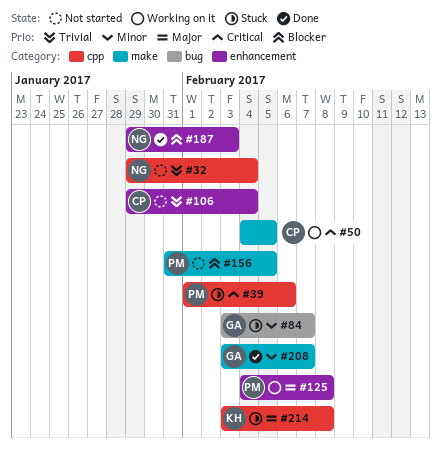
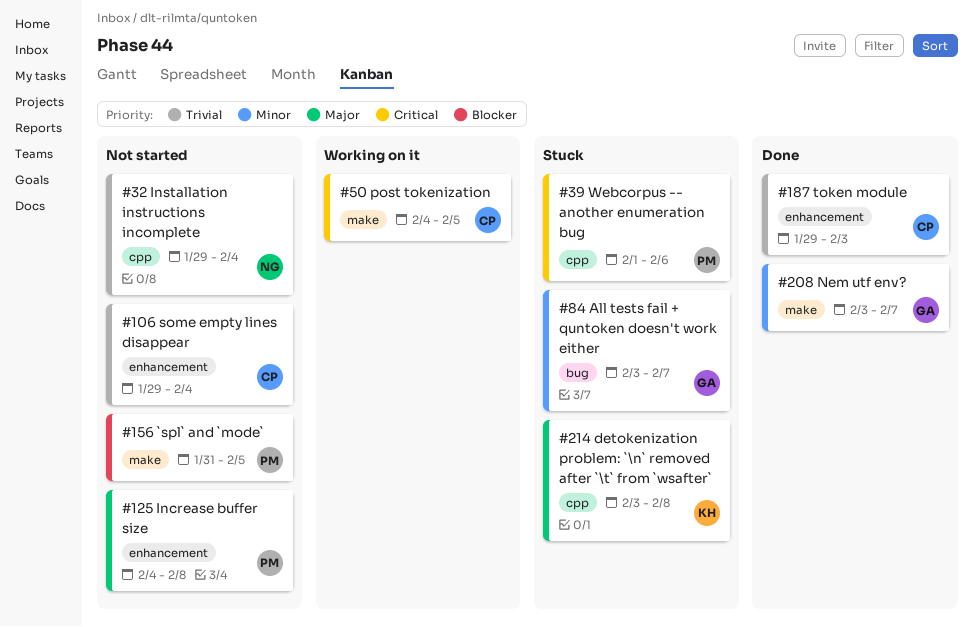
#125, status: Working on it -> Not started
#187, owner: NG -> CP
#187, priority: Blocker -> Trivial

